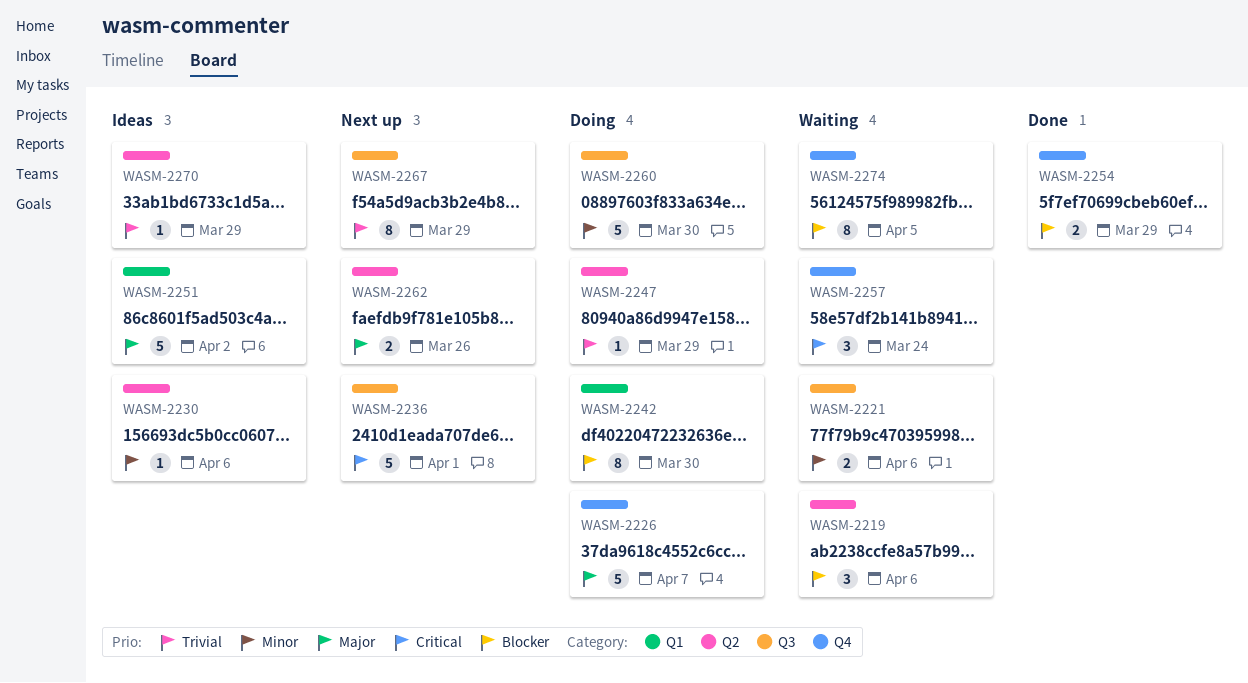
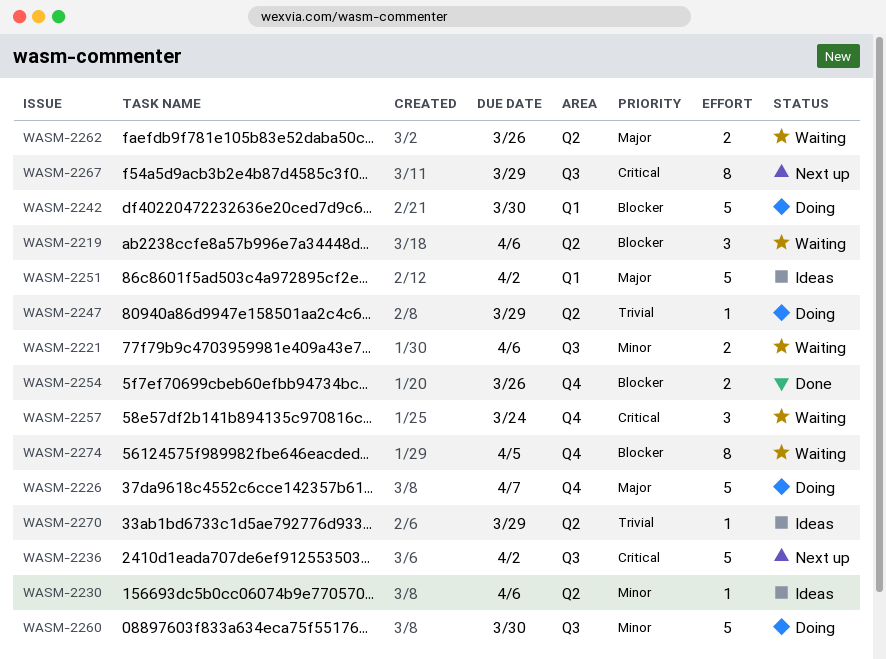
WASM-2236, due: Apr 1 -> Apr 2
WASM-2242, estimate: 8 -> 5
WASM-2254, due: Mar 29 -> Mar 26
WASM-2262, status: Next up -> Waiting
WASM-2267, priority: Trivial -> Critical

